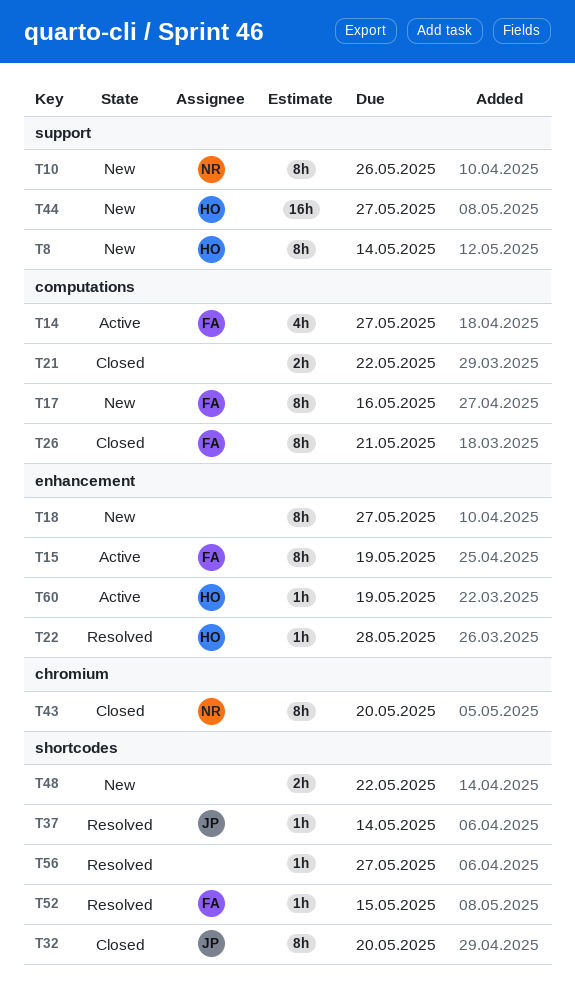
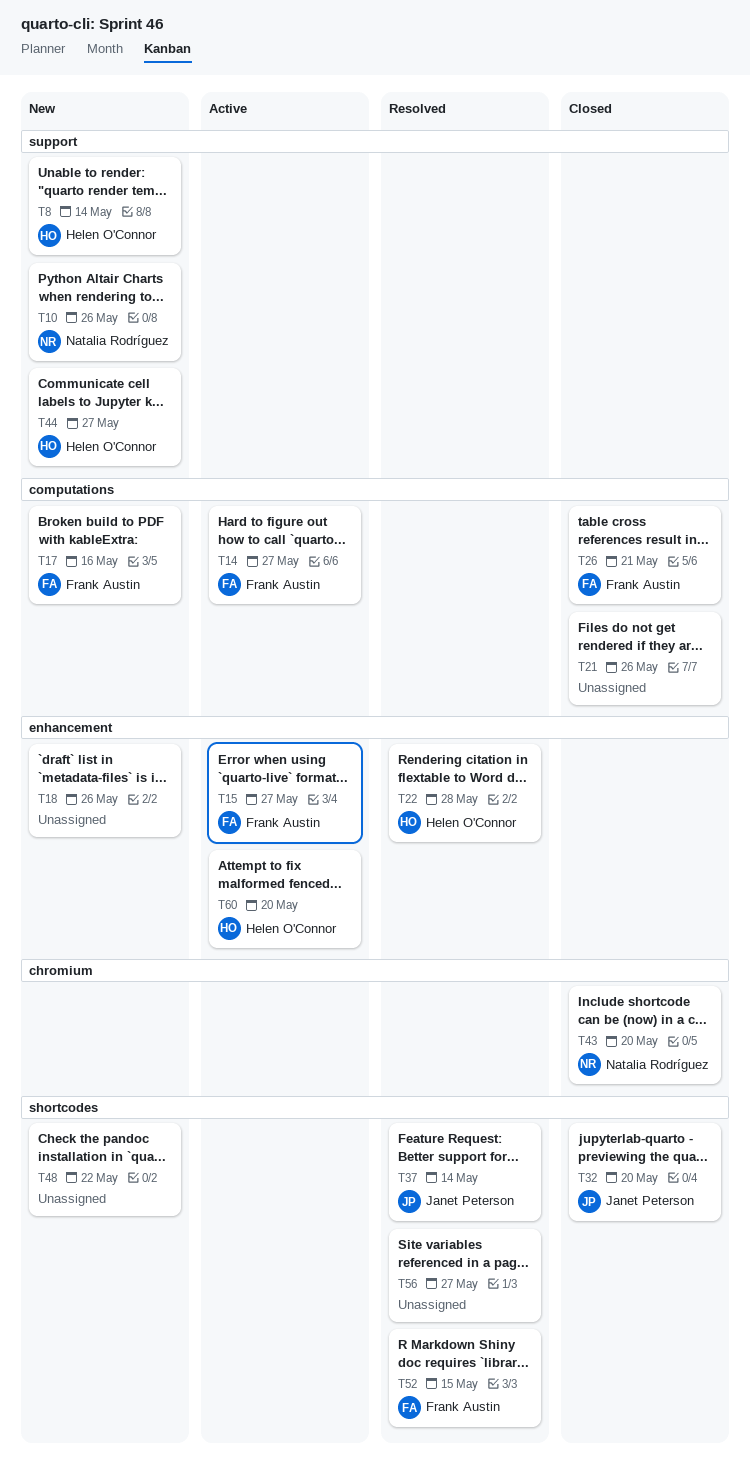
T15, due: May 19 -> May 27
T18, due: May 27 -> May 26
T21, due: May 22 -> May 26
T60, due: May 19 -> May 20

